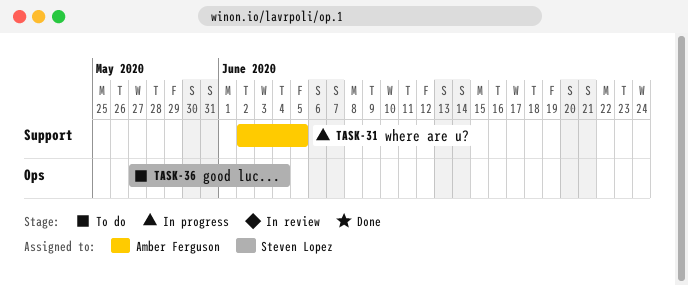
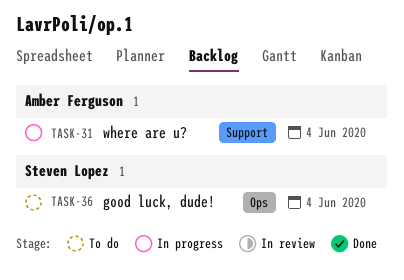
TASK-31, due: Jun 5 -> Jun 4

